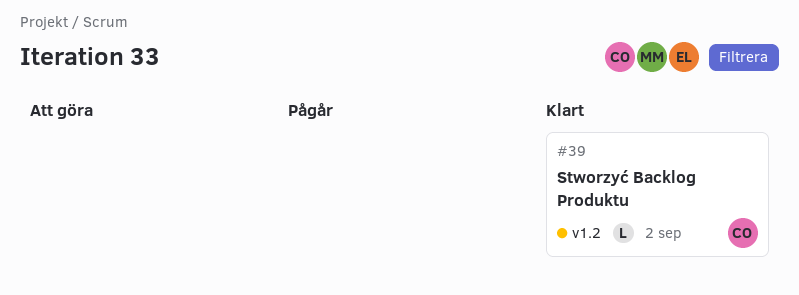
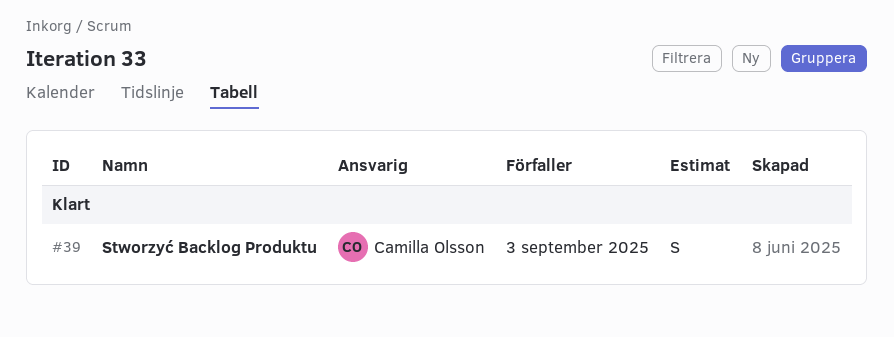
#39, estimate: L -> S
#39, due: Sep 2 -> Sep 3

